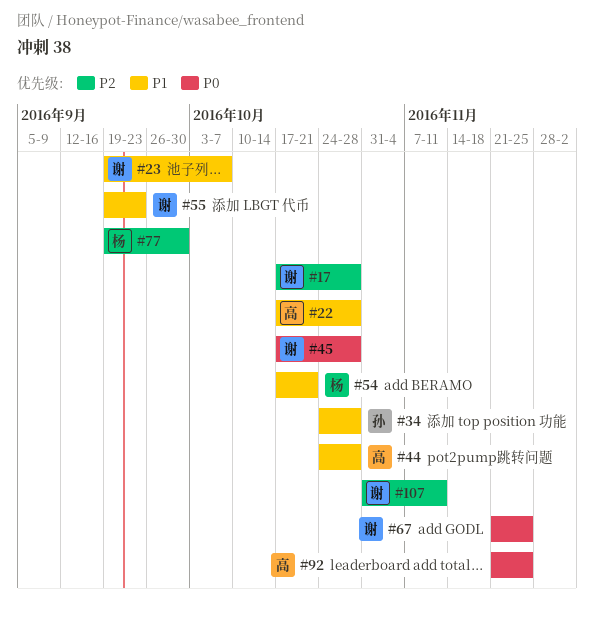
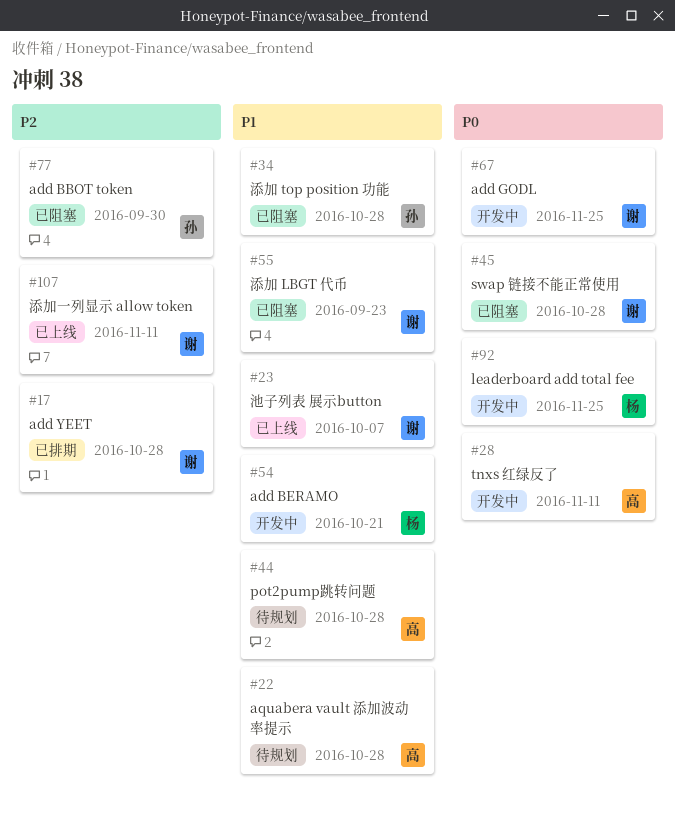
#28: none -> present
#77, owner: 杨 -> 孙
#92, owner: 高 -> 杨

